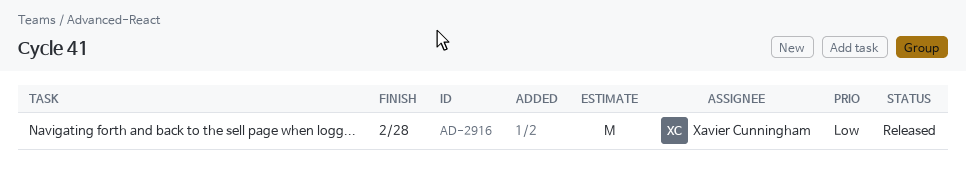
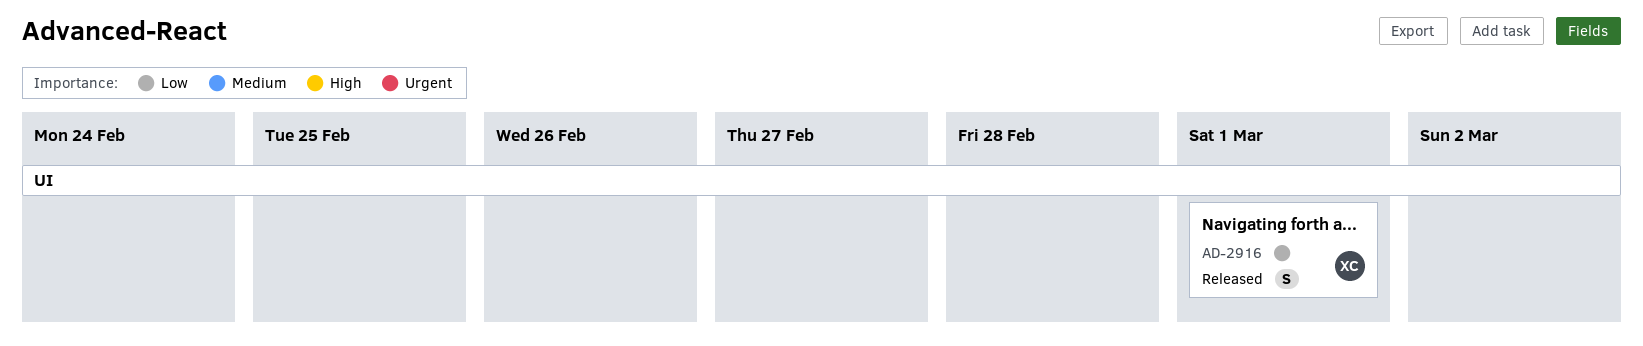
AD-2916, estimate: M -> S
AD-2916, due: Feb 28 -> Mar 1

